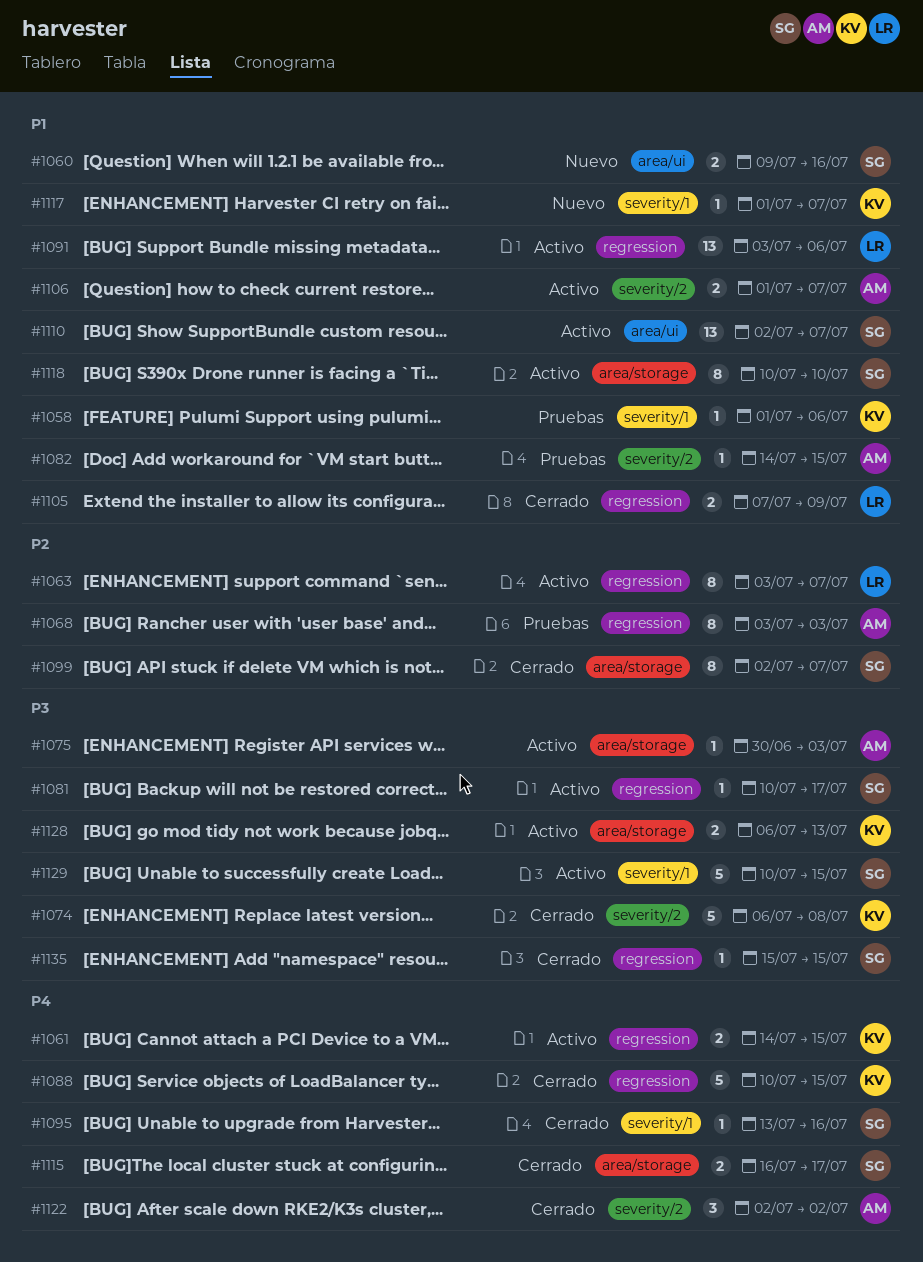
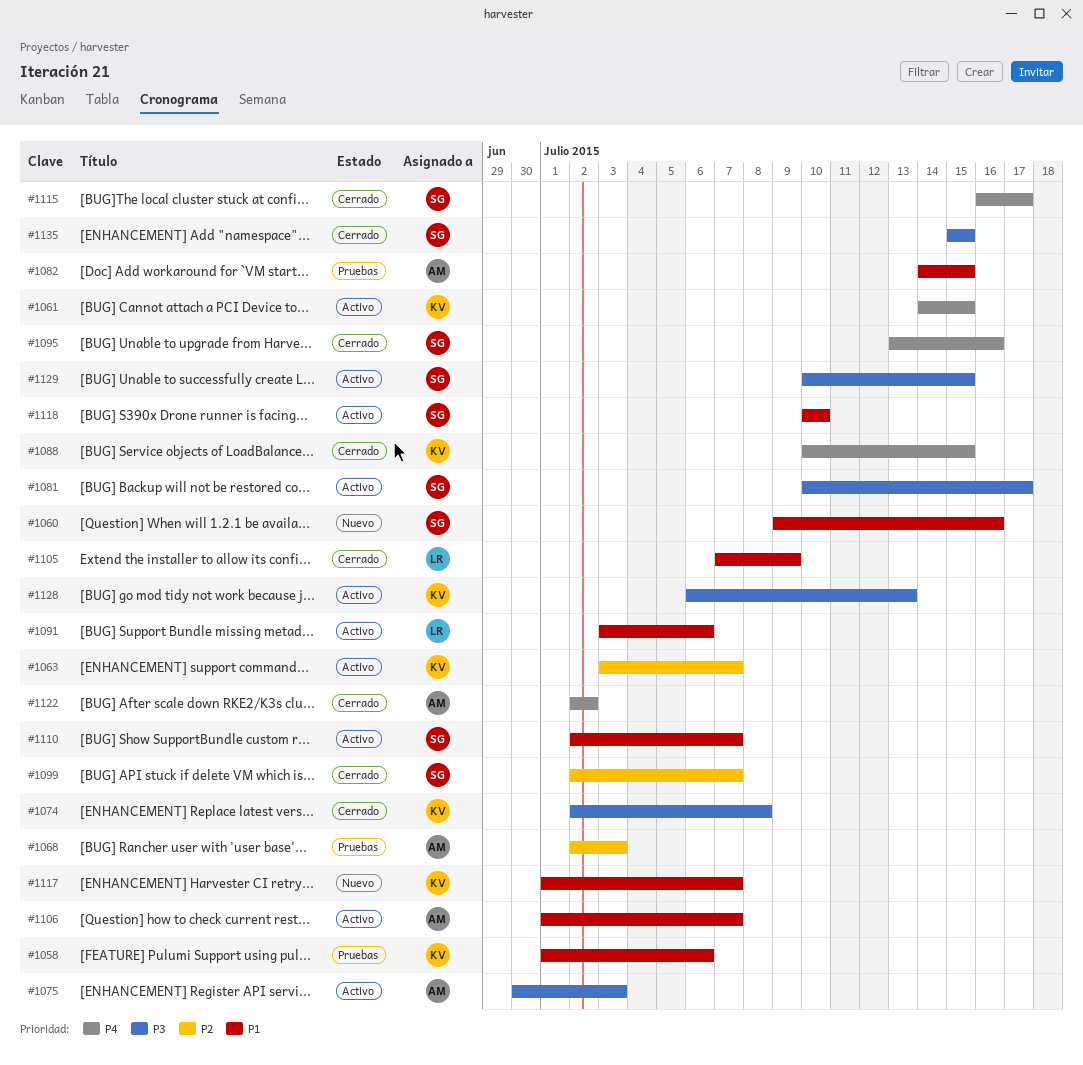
#1063, owner: LR -> KV
#1068, start: Jul 3 -> Jul 2
#1074, start: Jul 6 -> Jul 2

